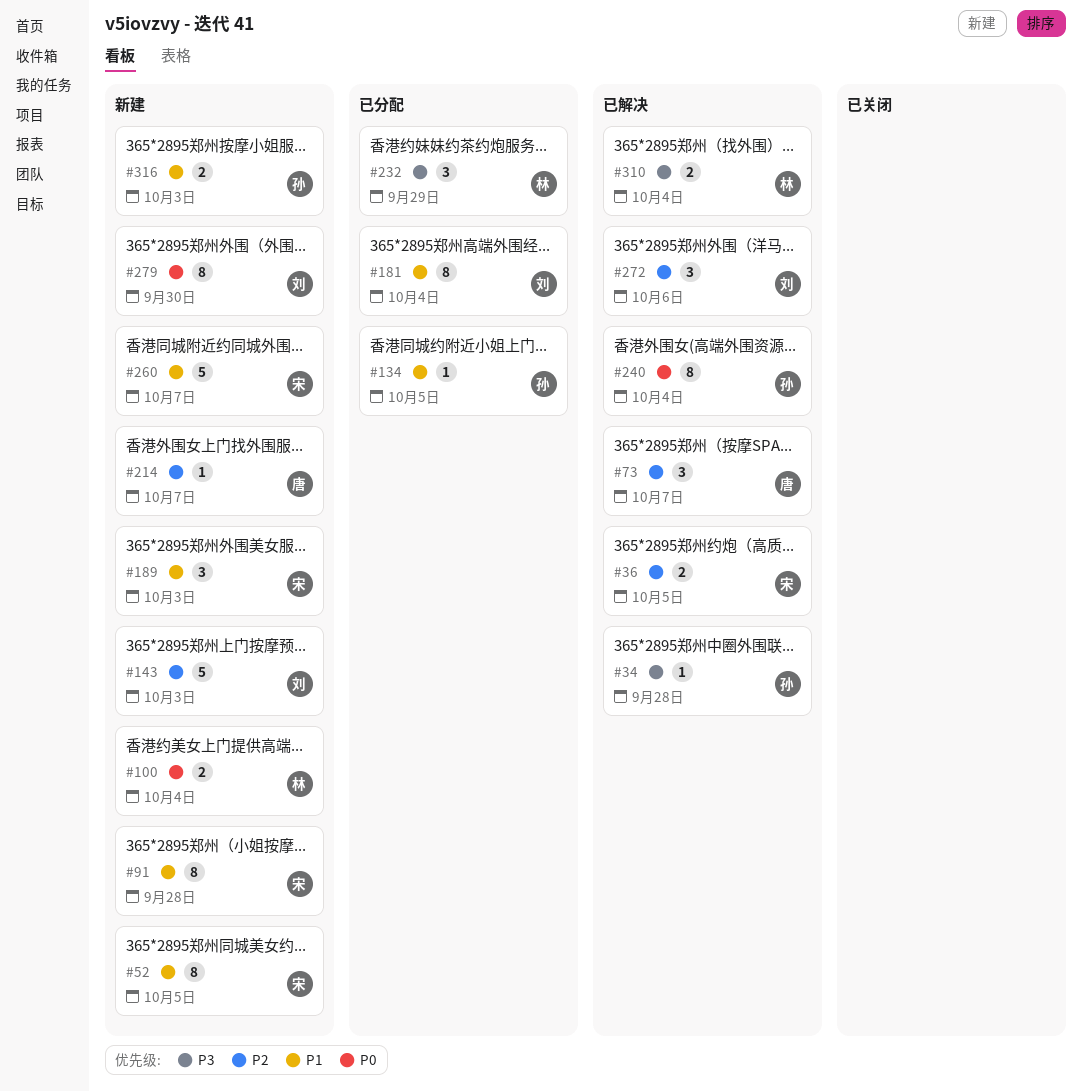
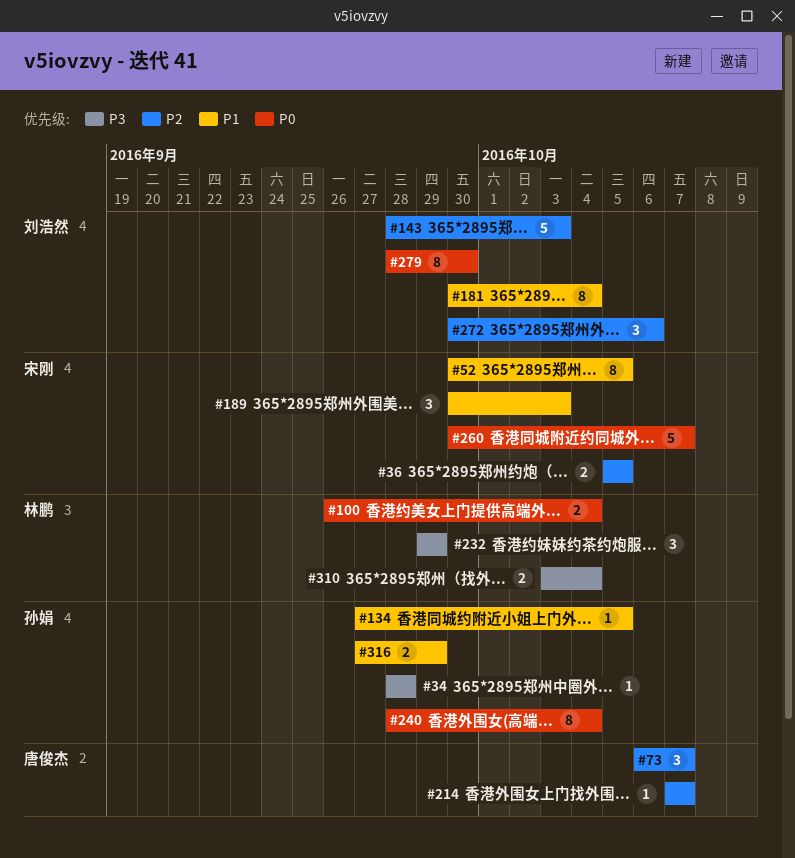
#91: present -> none
#260, priority: P1 -> P0
#316, due: Oct 3 -> Sep 29

